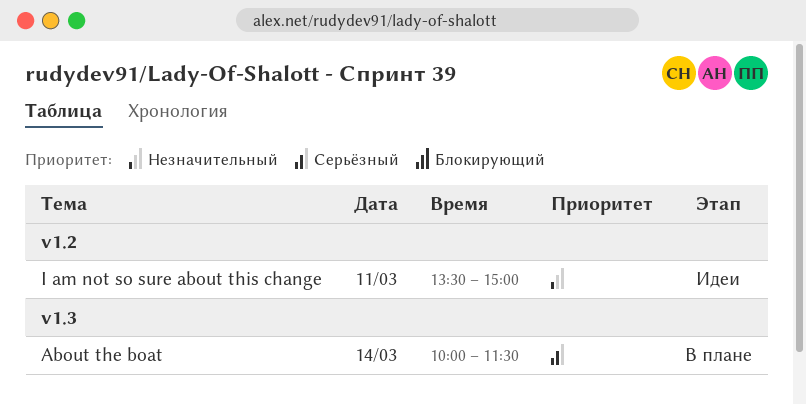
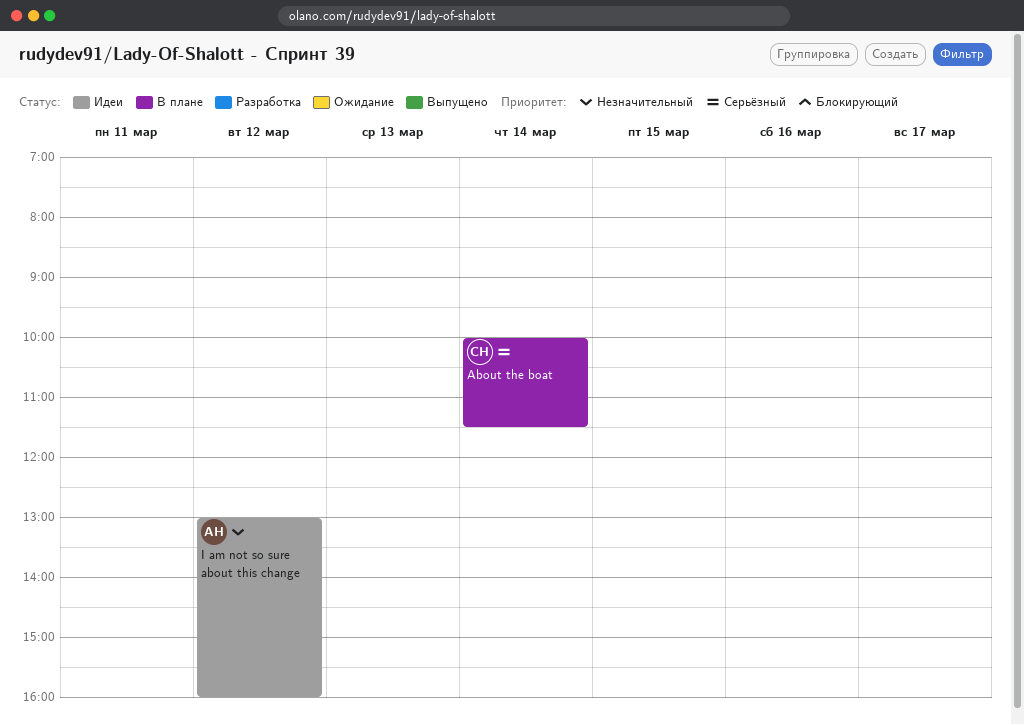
I am not so sure about this change, day: Mar 11 -> Mar 12
I am not so sure about this change, begins: 13:30 -> 13:00
I am not so sure about this change, ends: 15:00 -> 16:00

